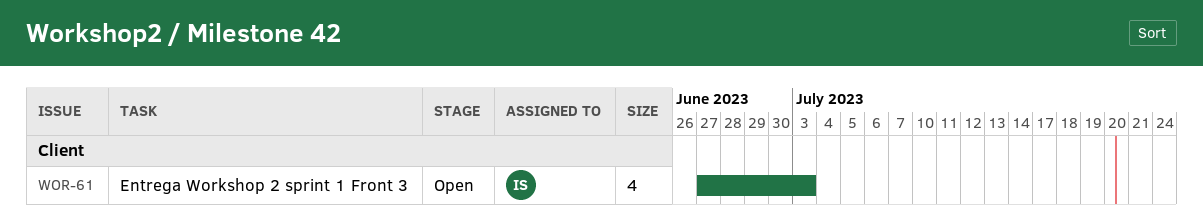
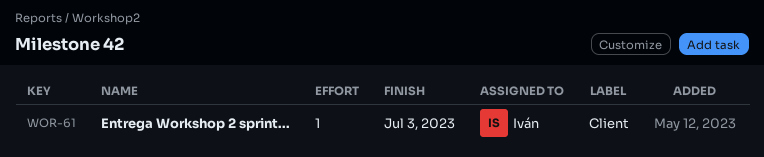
WOR-61, estimate: 4 -> 1

